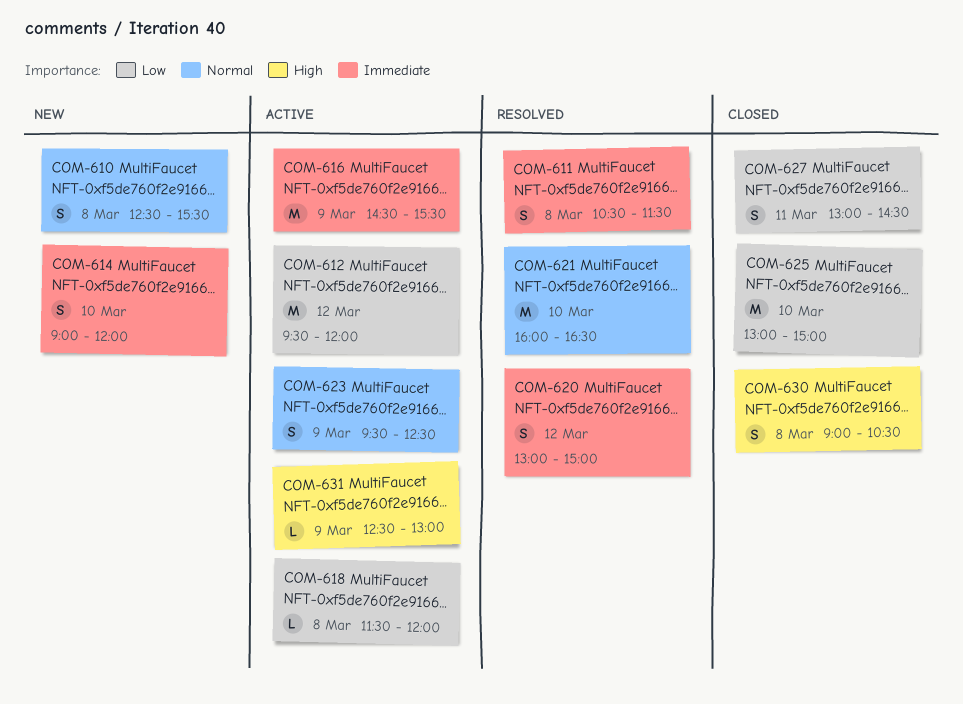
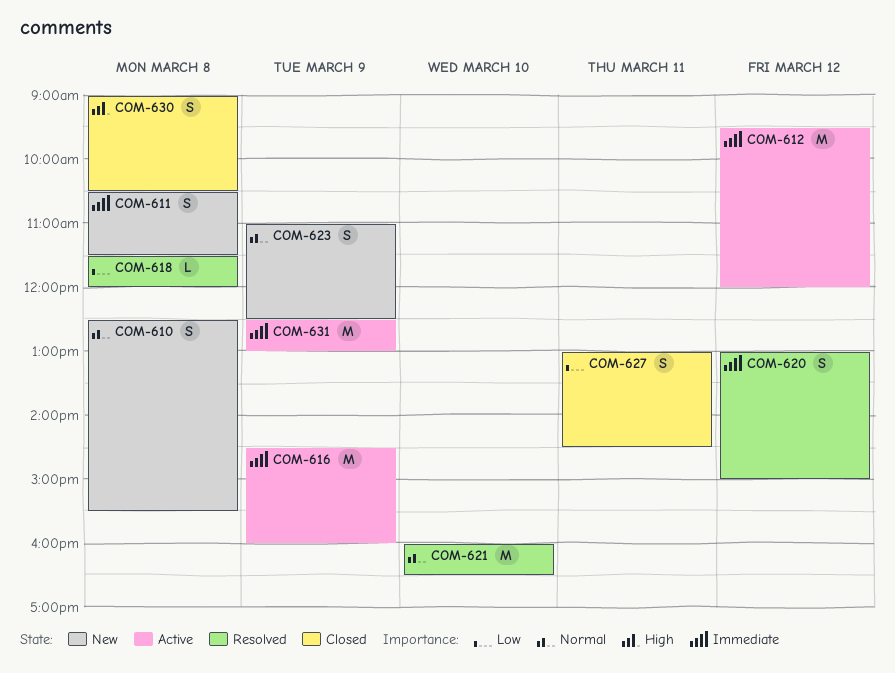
COM-611, status: Resolved -> New
COM-612, priority: Low -> Immediate
COM-614: present -> none
COM-616, ends: 15:30 -> 16:00
COM-618, status: Active -> Resolved
COM-623, status: Active -> New
COM-623, begins: 09:30 -> 11:00
COM-625: present -> none
COM-631, priority: High -> Immediate
COM-631, estimate: L -> M

